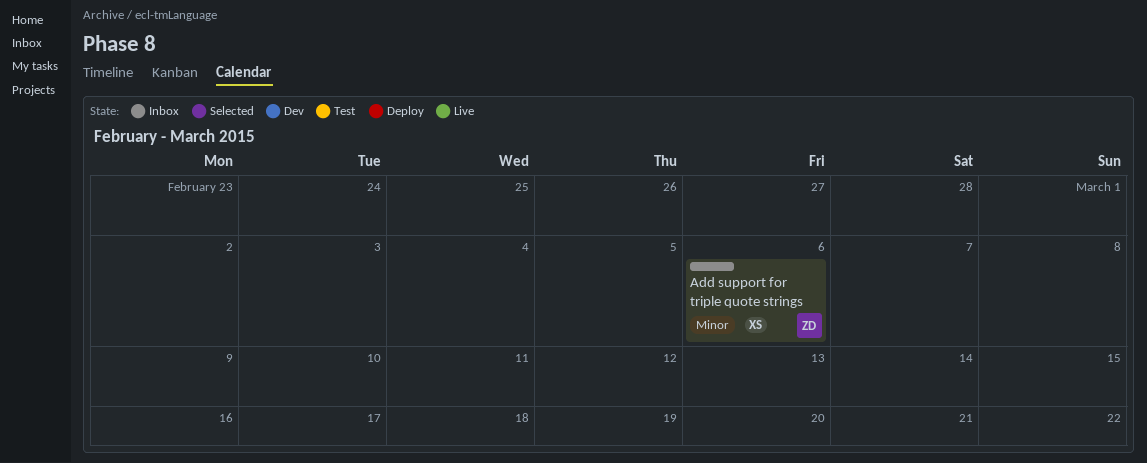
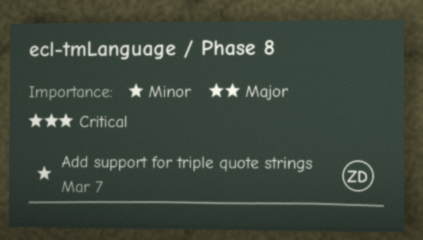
Add support for triple quote strings, due: Mar 6 -> Mar 7

